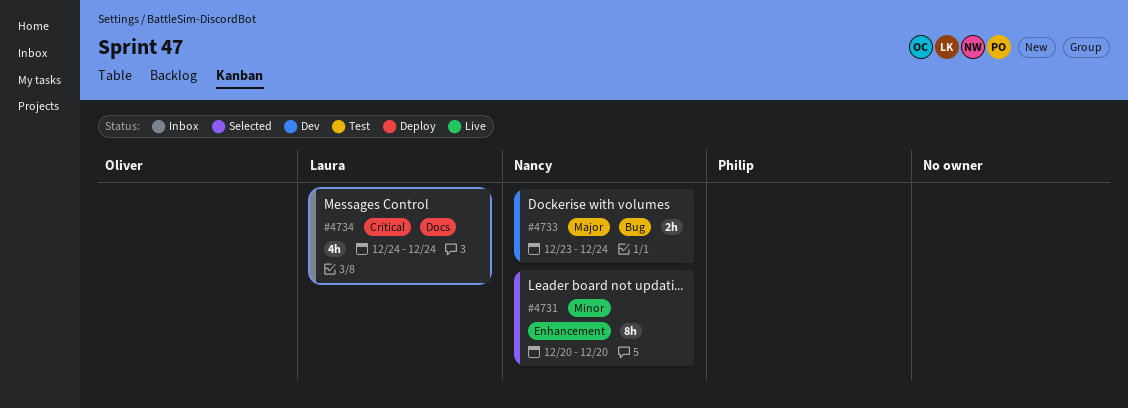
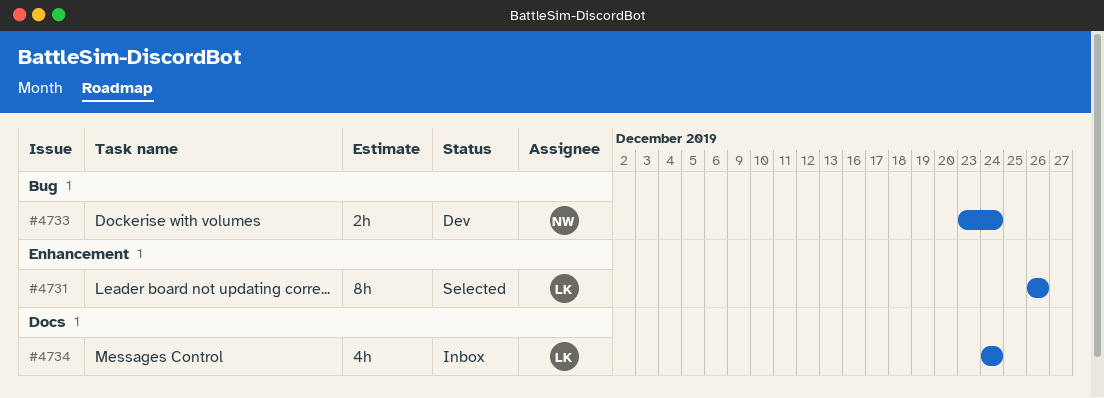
#4731, owner: Nancy -> Laura
#4731, start: Dec 20 -> Dec 26
#4731, due: Dec 20 -> Dec 26

